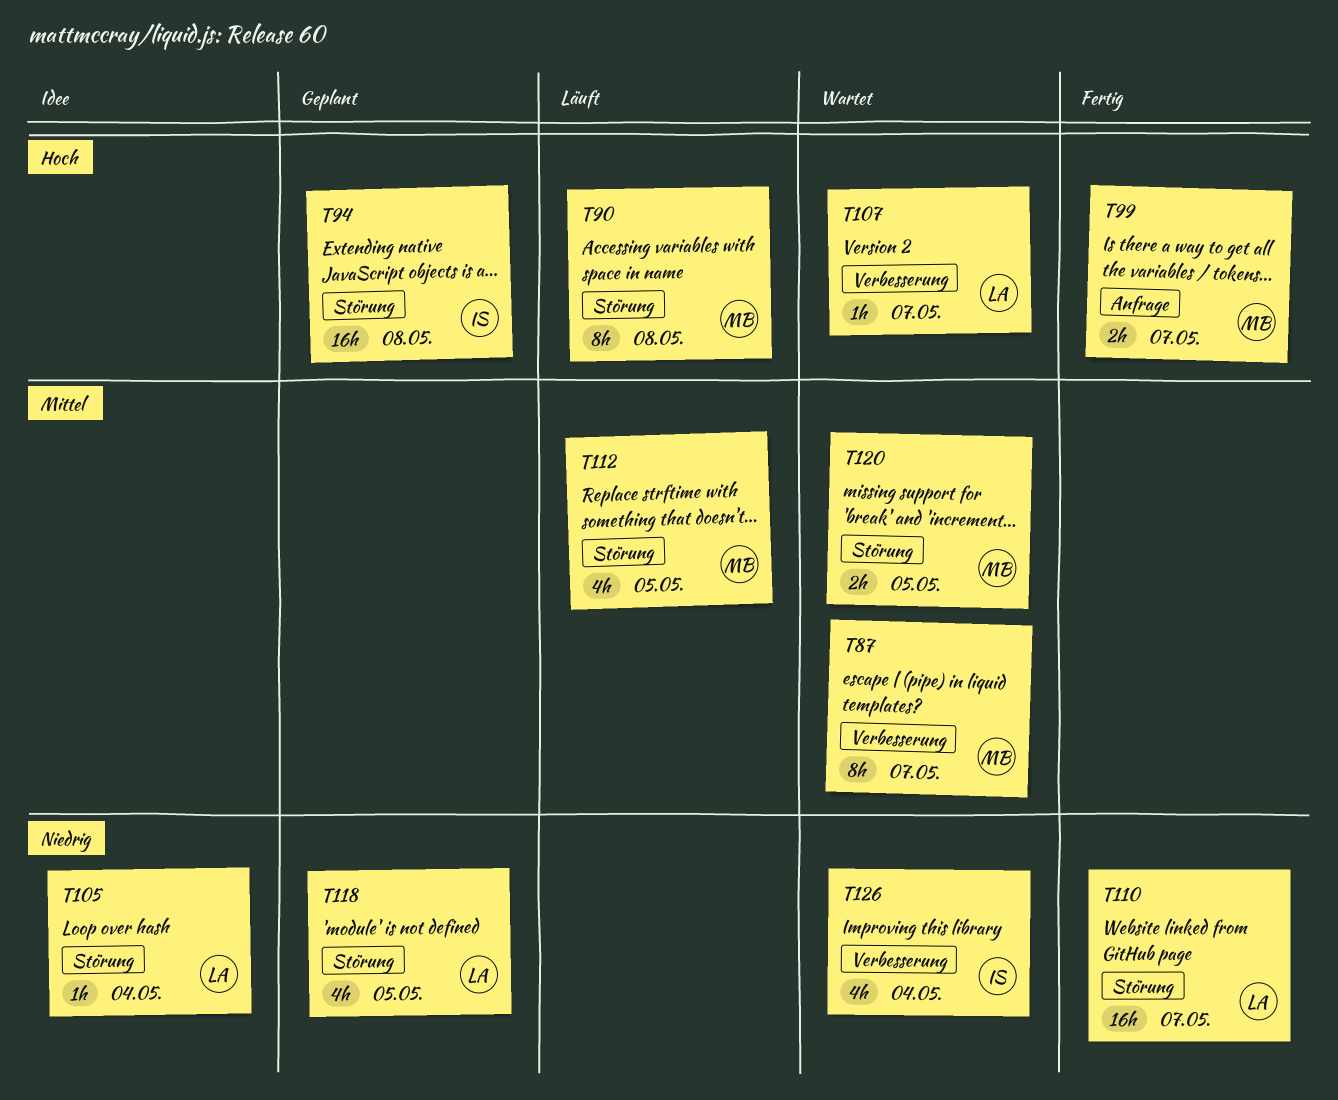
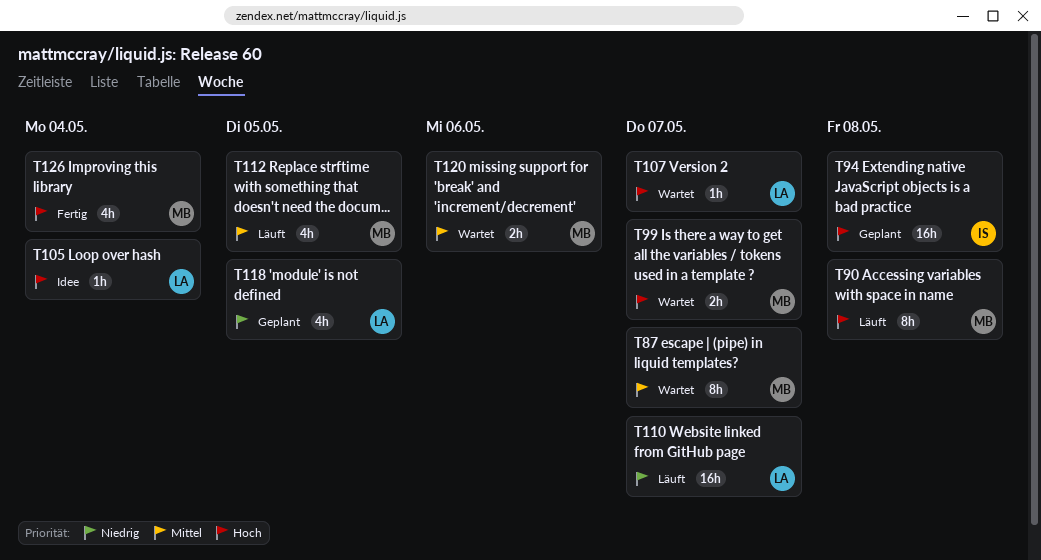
T99, status: Fertig -> Wartet
T105, priority: Niedrig -> Hoch
T110, status: Fertig -> Läuft
T120, due: May 5 -> May 6
T126, status: Wartet -> Fertig
T126, owner: IS -> MB
T126, priority: Niedrig -> Hoch

